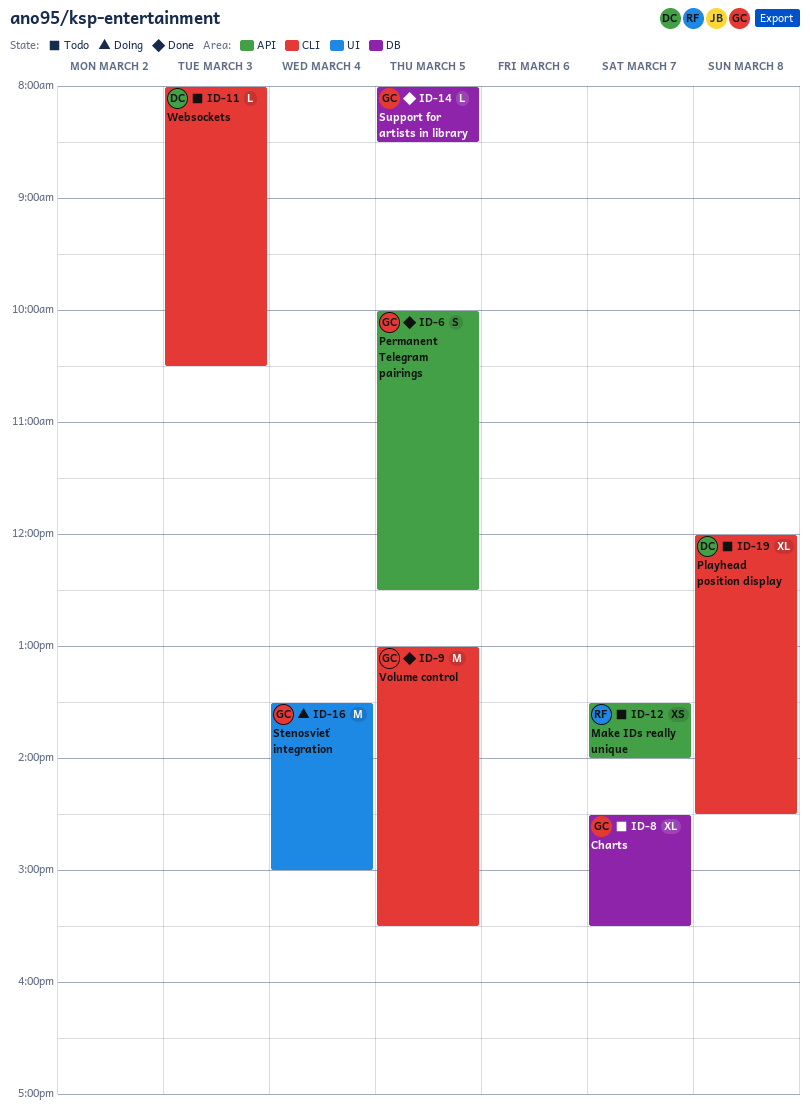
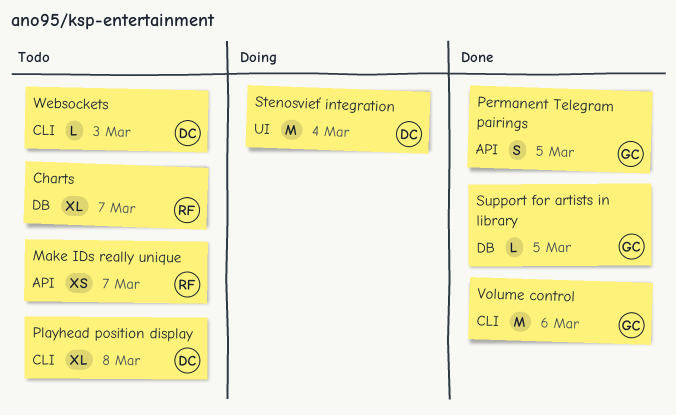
Charts, owner: GC -> RF
Stenosvieť integration, owner: GC -> DC
Volume control, day: Mar 5 -> Mar 6

